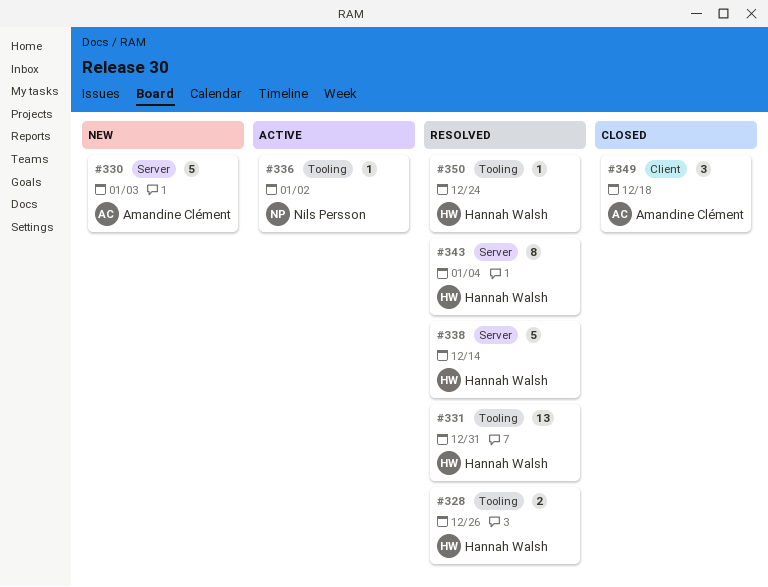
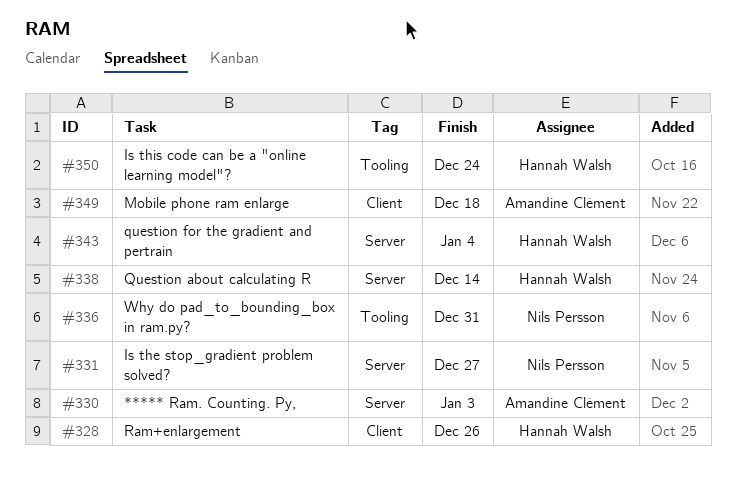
#328, label: Tooling -> Client
#331, owner: Hannah Walsh -> Nils Persson
#331, label: Tooling -> Server
#331, due: Dec 31 -> Dec 27
#336, due: Jan 2 -> Dec 31

